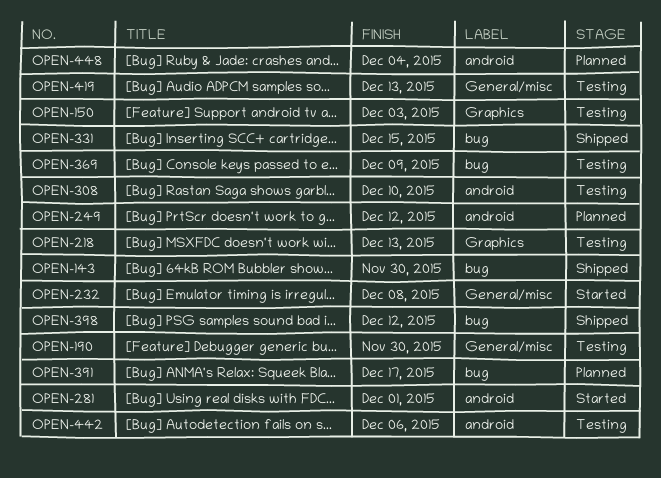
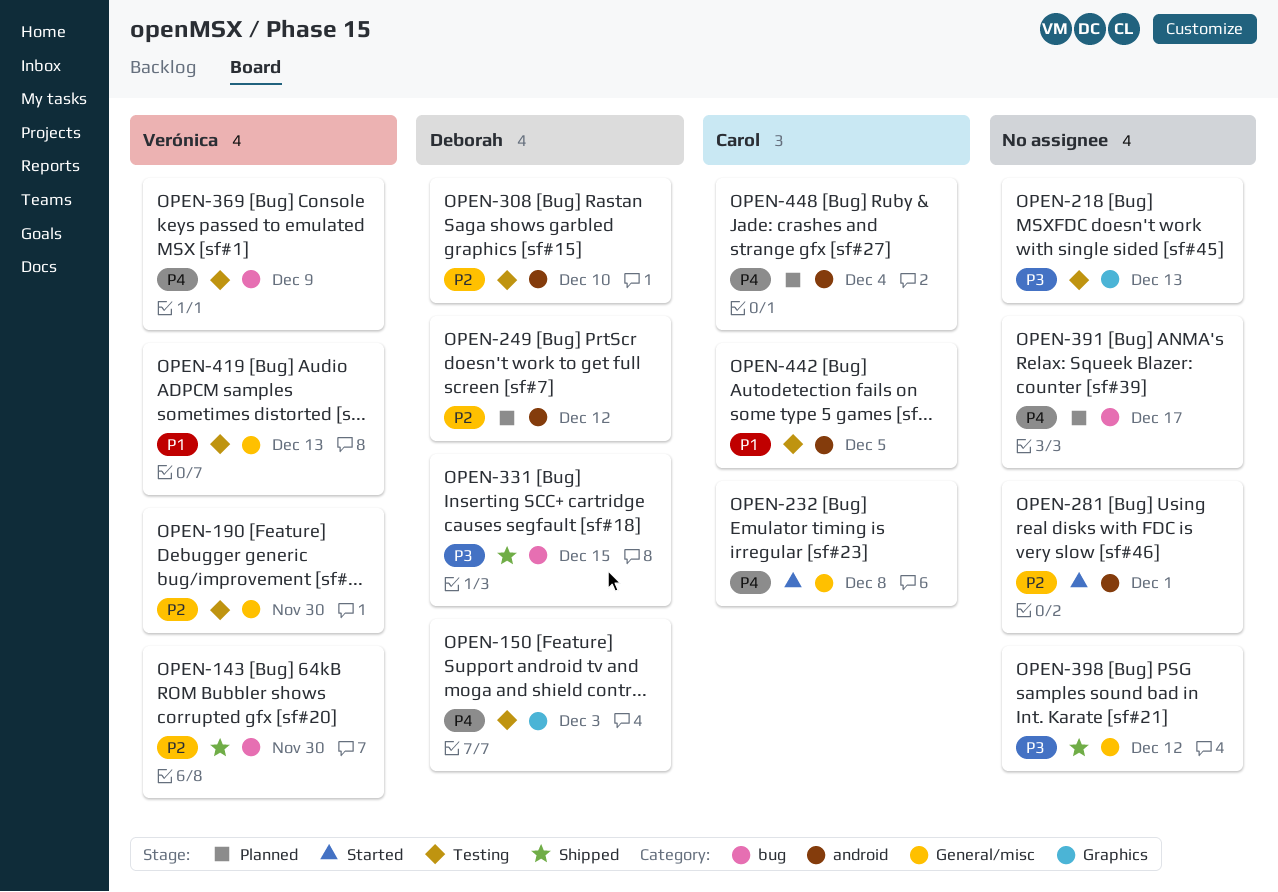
OPEN-398, label: bug -> General/misc
OPEN-442, due: Dec 6 -> Dec 5

